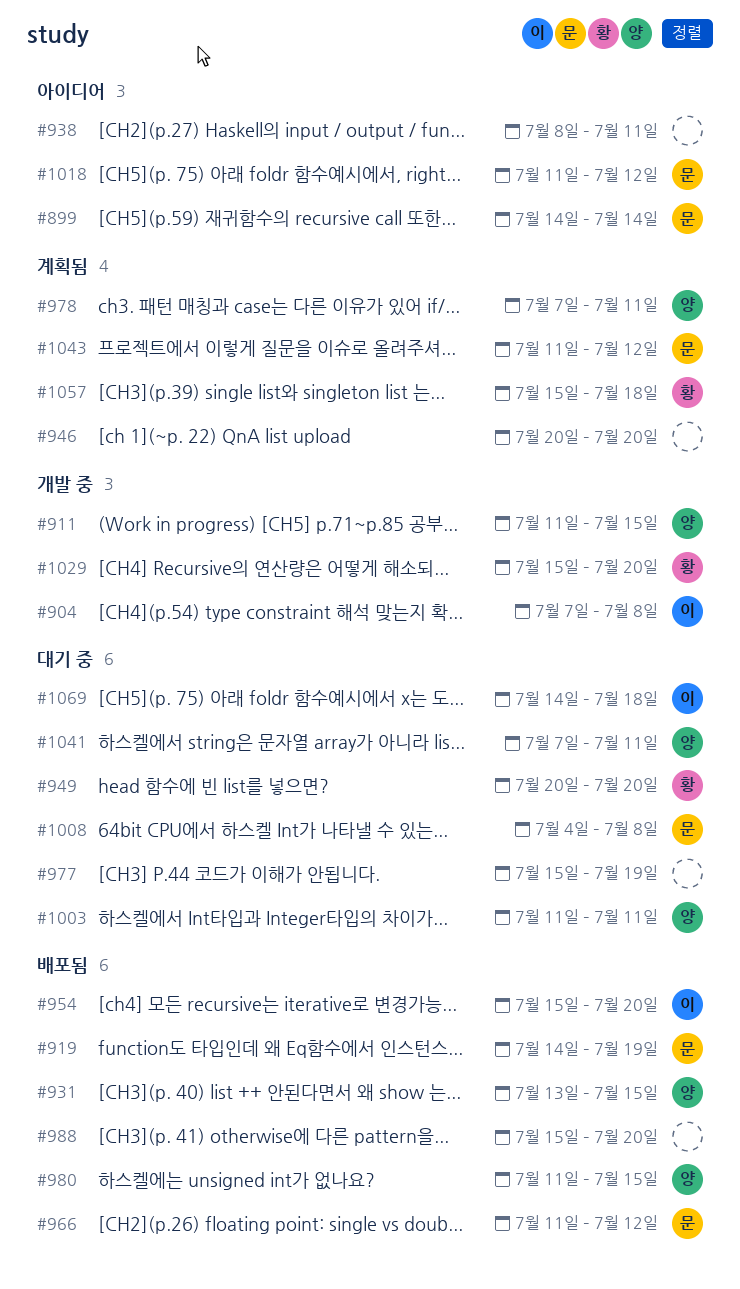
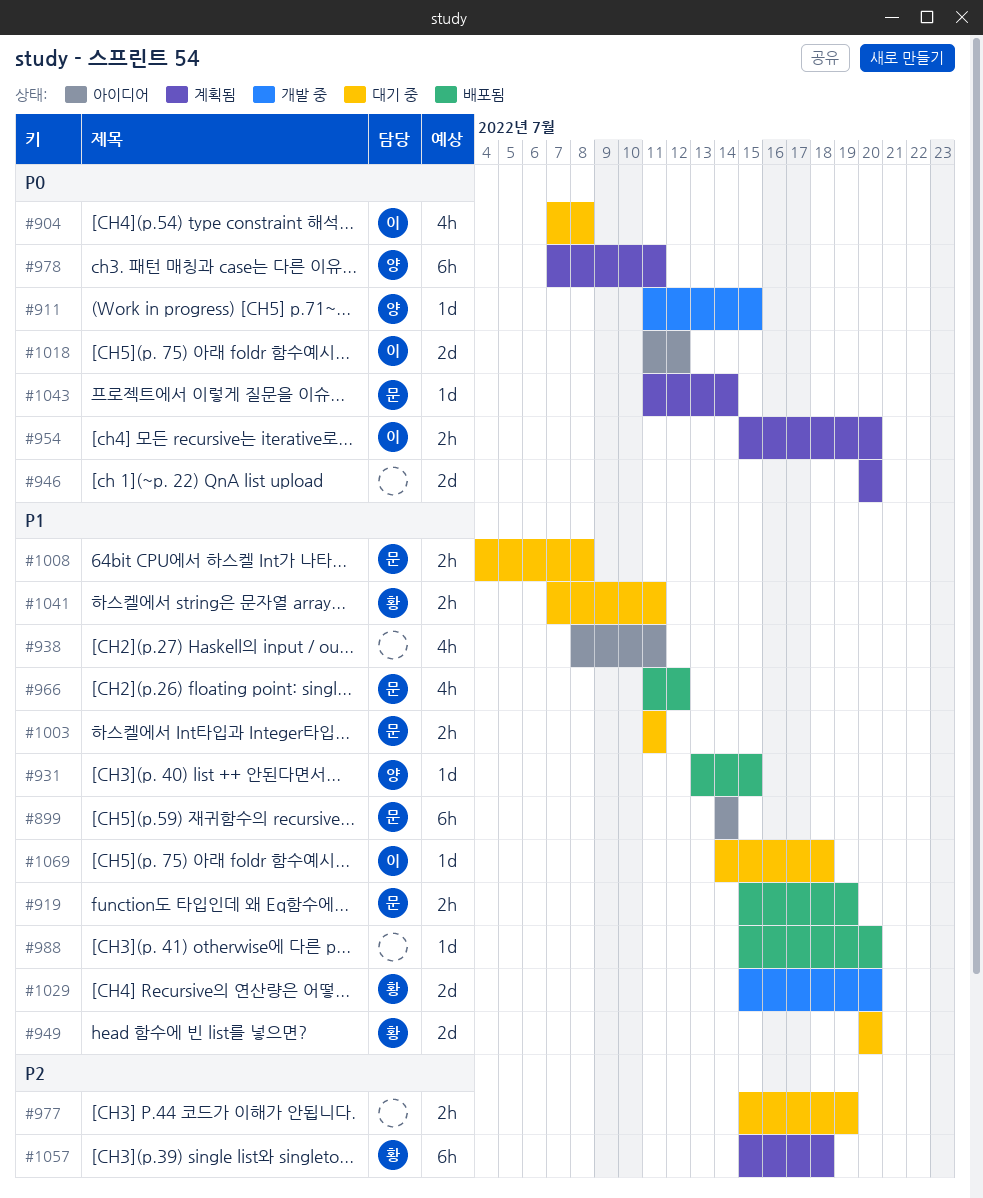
#904, status: 개발 중 -> 대기 중
#919, start: Jul 14 -> Jul 15
#954, status: 배포됨 -> 계획됨
#980: present -> none
#1003, owner: 양 -> 문
#1018, owner: 문 -> 이
#1041, owner: 양 -> 황
#1043, due: Jul 12 -> Jul 14

